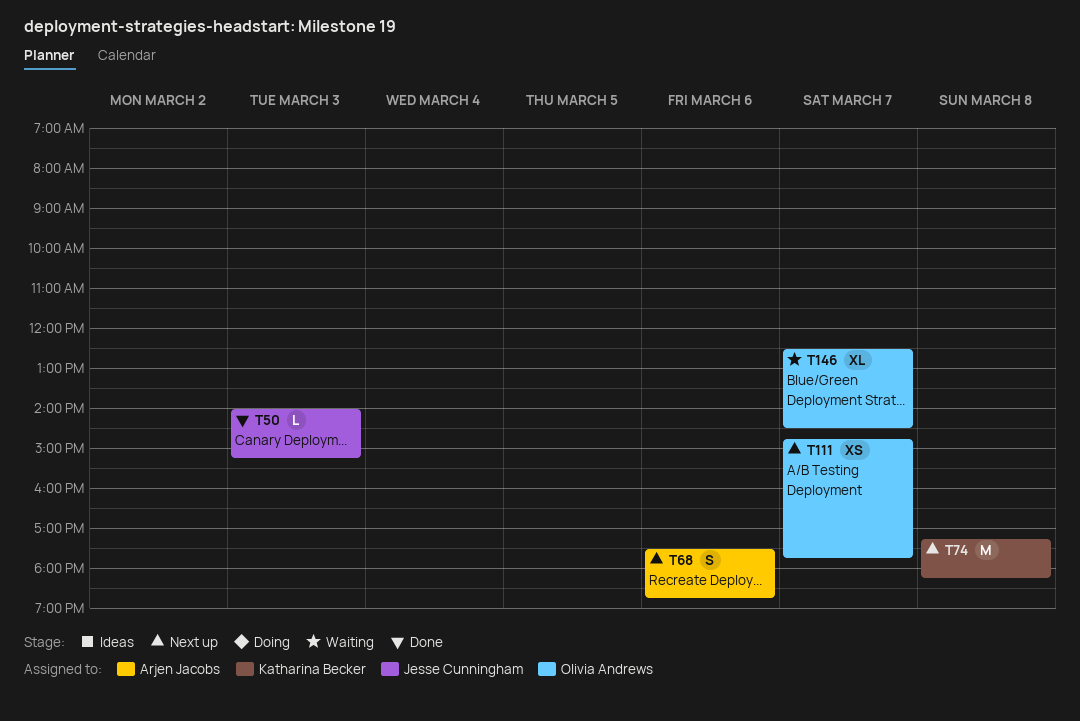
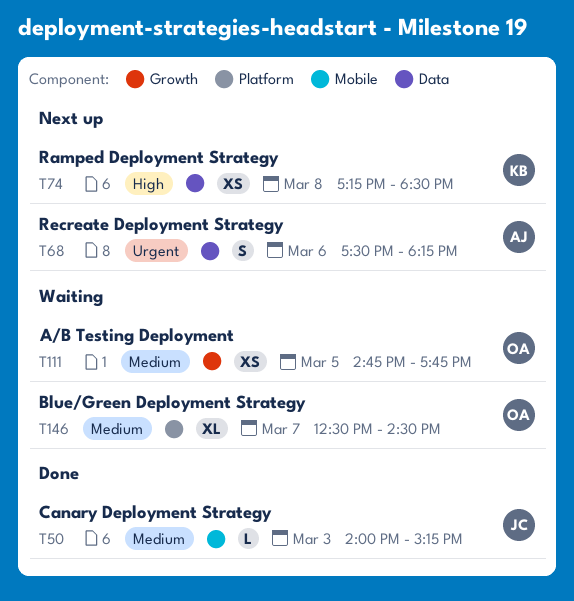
T68, ends: 18:45 -> 18:15
T74, estimate: M -> XS
T74, ends: 18:15 -> 18:30
T111, status: Next up -> Waiting
T111, day: Mar 7 -> Mar 5

